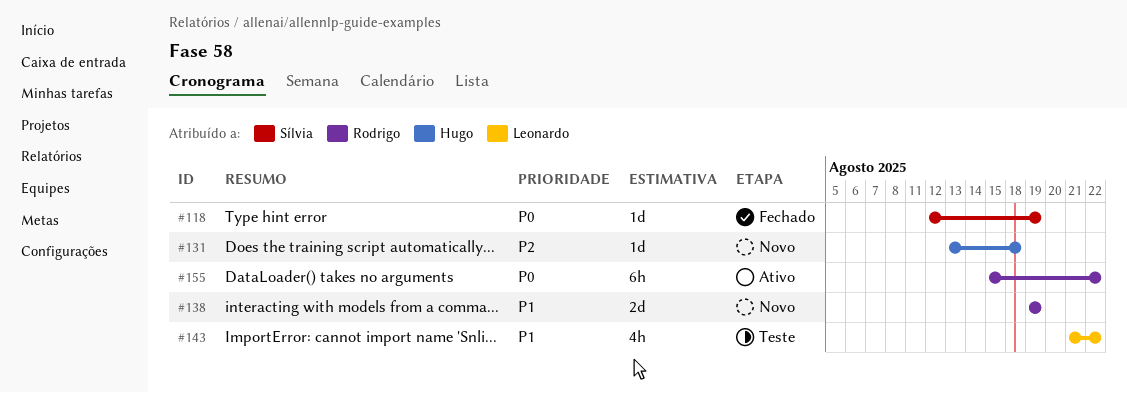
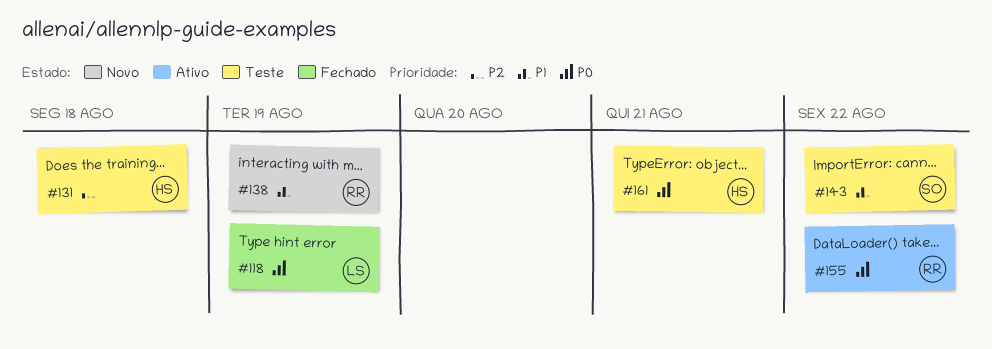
#118, owner: Sílvia -> Leonardo
#131, status: Novo -> Teste
#143, owner: Leonardo -> Sílvia
#161: none -> present

